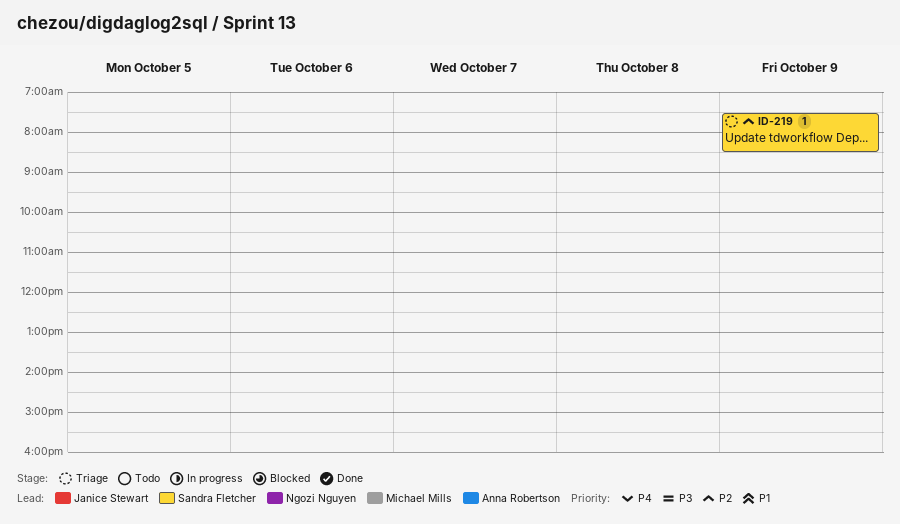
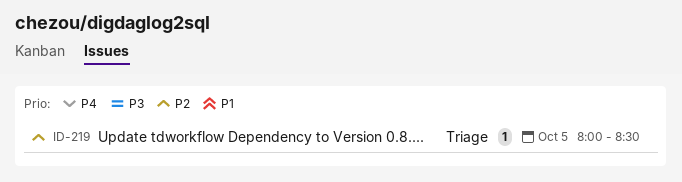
ID-219, day: Oct 9 -> Oct 5
ID-219, begins: 07:30 -> 08:00

